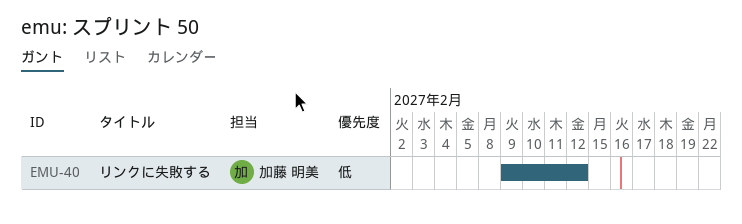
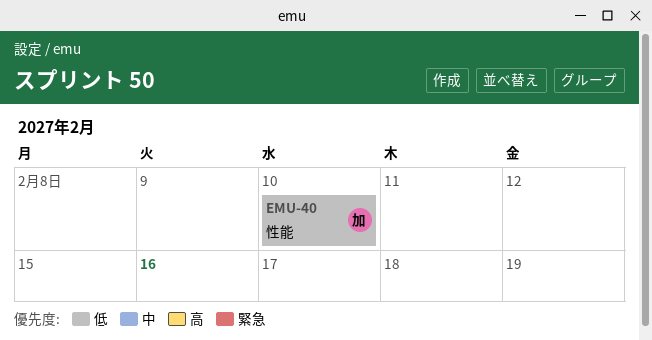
EMU-40, due: Feb 12 -> Feb 10

